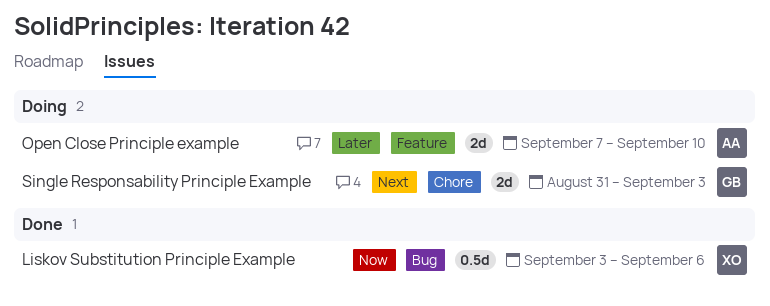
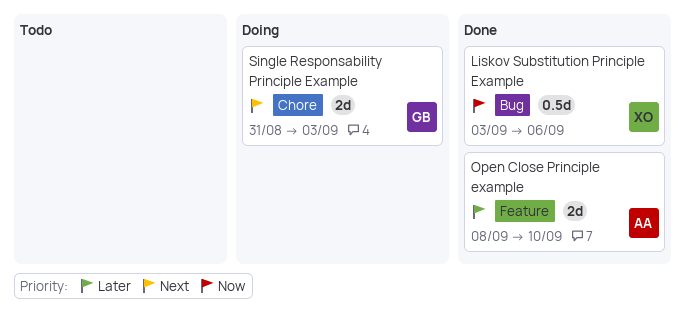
Open Close Principle example, status: Doing -> Done
Open Close Principle example, start: Sep 7 -> Sep 8

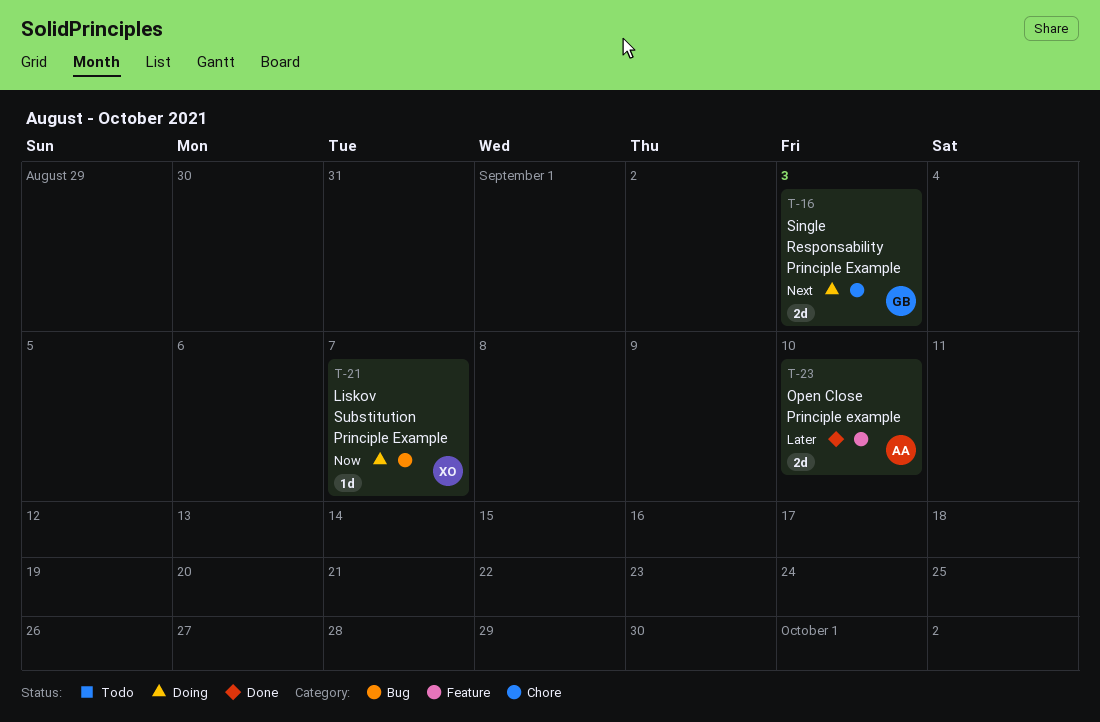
Liskov Substitution Principle Example, status: Done -> Doing
Liskov Substitution Principle Example, estimate: 0.5d -> 1d
Liskov Substitution Principle Example, due: Sep 6 -> Sep 7

